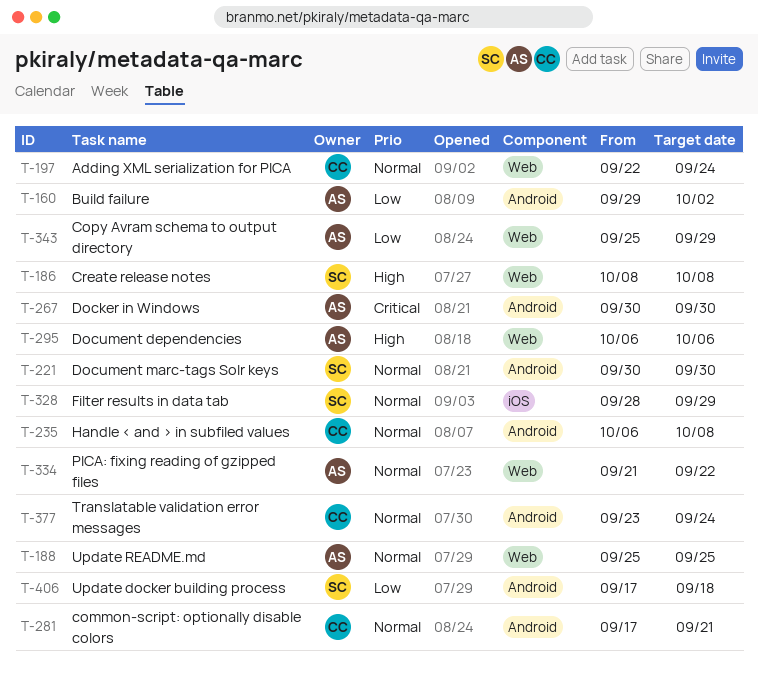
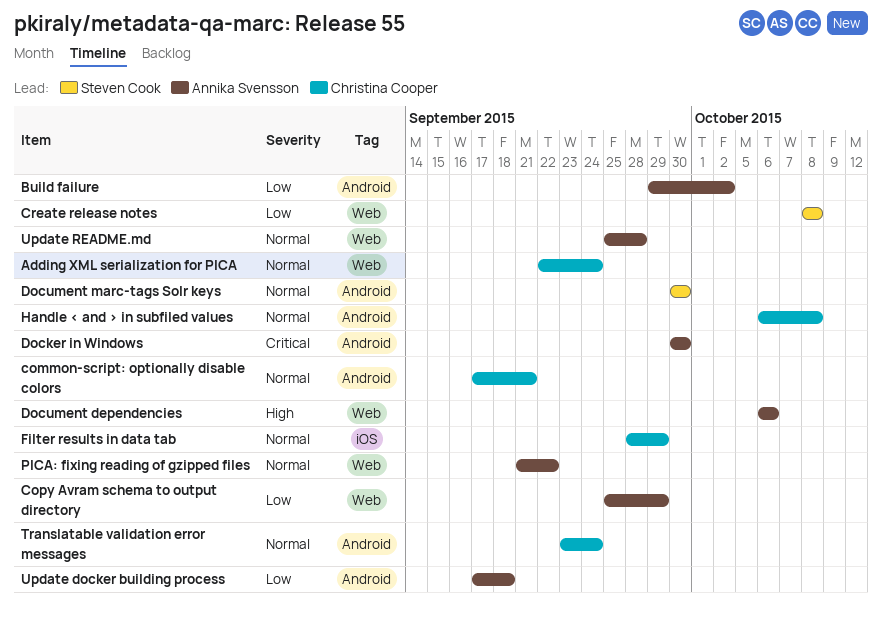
Create release notes, priority: High -> Low
Filter results in data tab, owner: Steven Cook -> Christina Cooper
Update docker building process, owner: Steven Cook -> Annika Svensson
Update README.md, due: Sep 25 -> Sep 28

